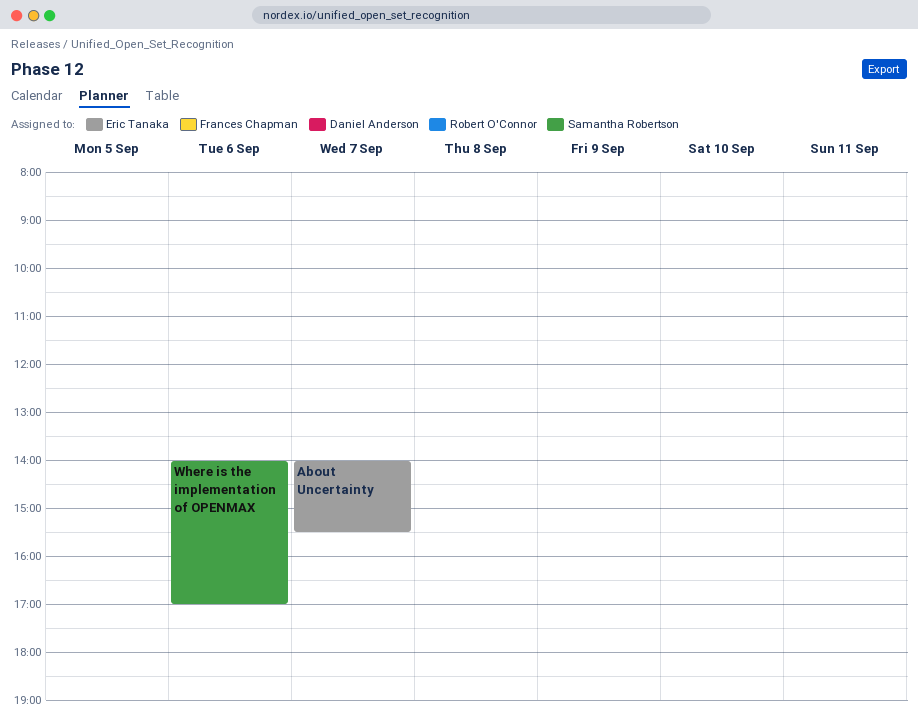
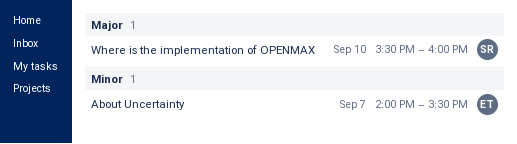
Where is the implementation of OPENMAX, day: Sep 6 -> Sep 10
Where is the implementation of OPENMAX, begins: 14:00 -> 15:30
Where is the implementation of OPENMAX, ends: 17:00 -> 16:00

